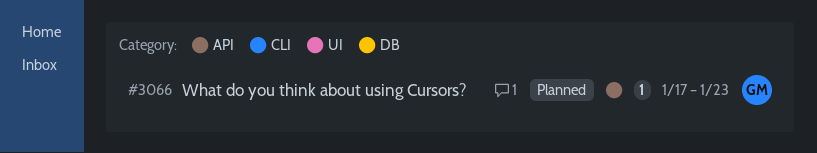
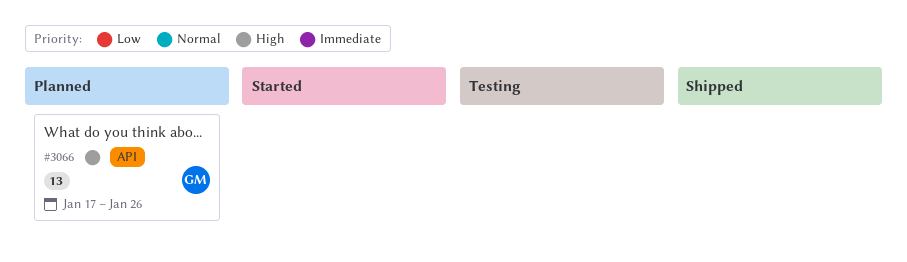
#3066, estimate: 1 -> 13
#3066, due: Jan 23 -> Jan 26

